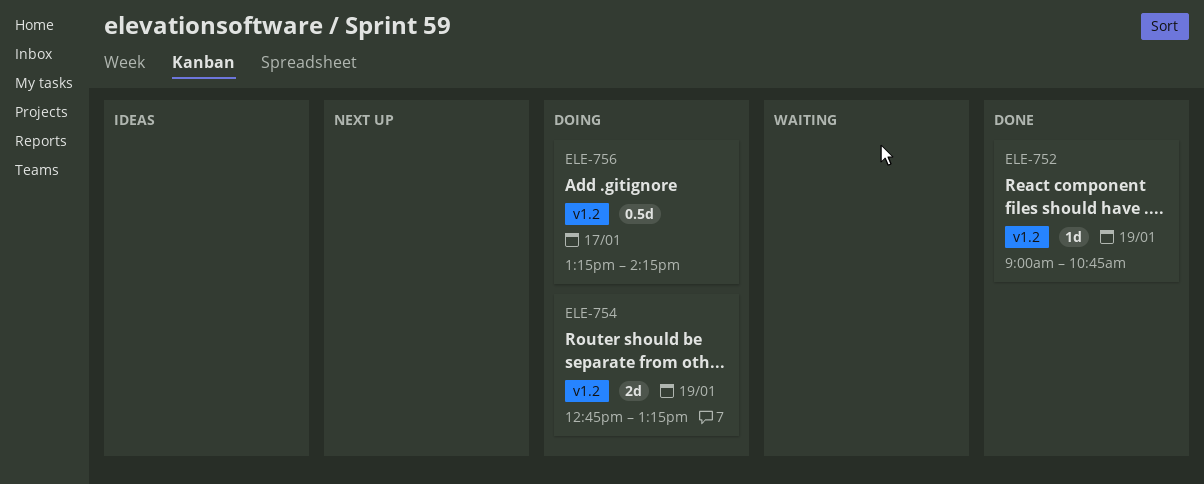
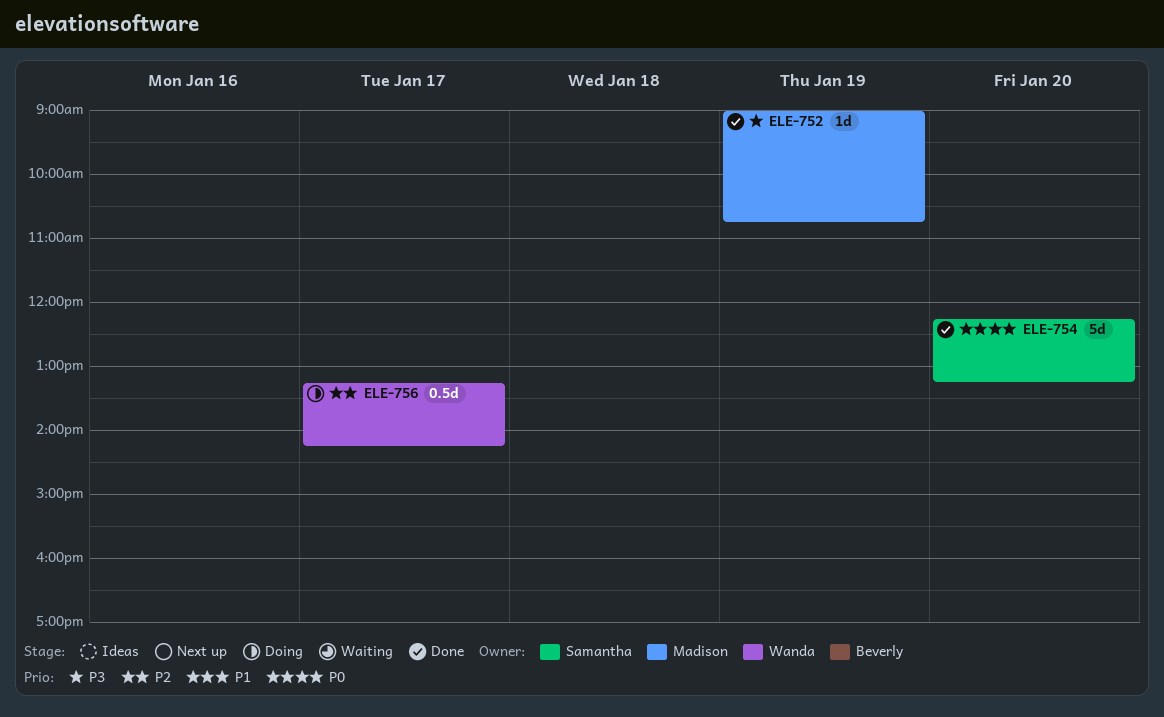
ELE-754, status: Doing -> Done
ELE-754, estimate: 2d -> 5d
ELE-754, day: Jan 19 -> Jan 20
ELE-754, begins: 12:45 -> 12:15

